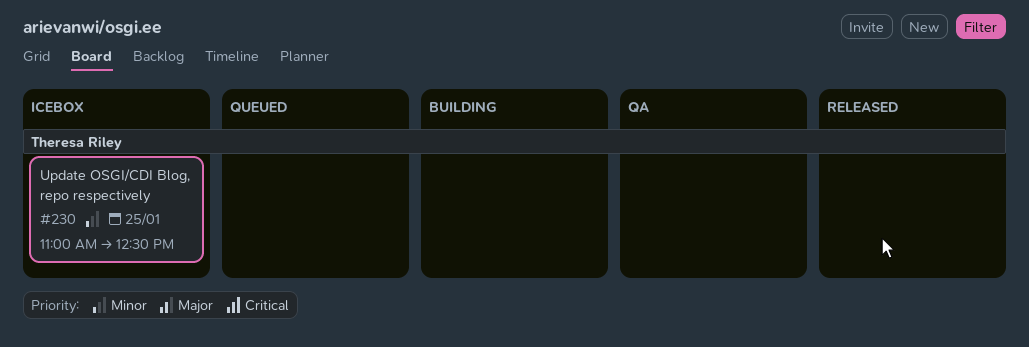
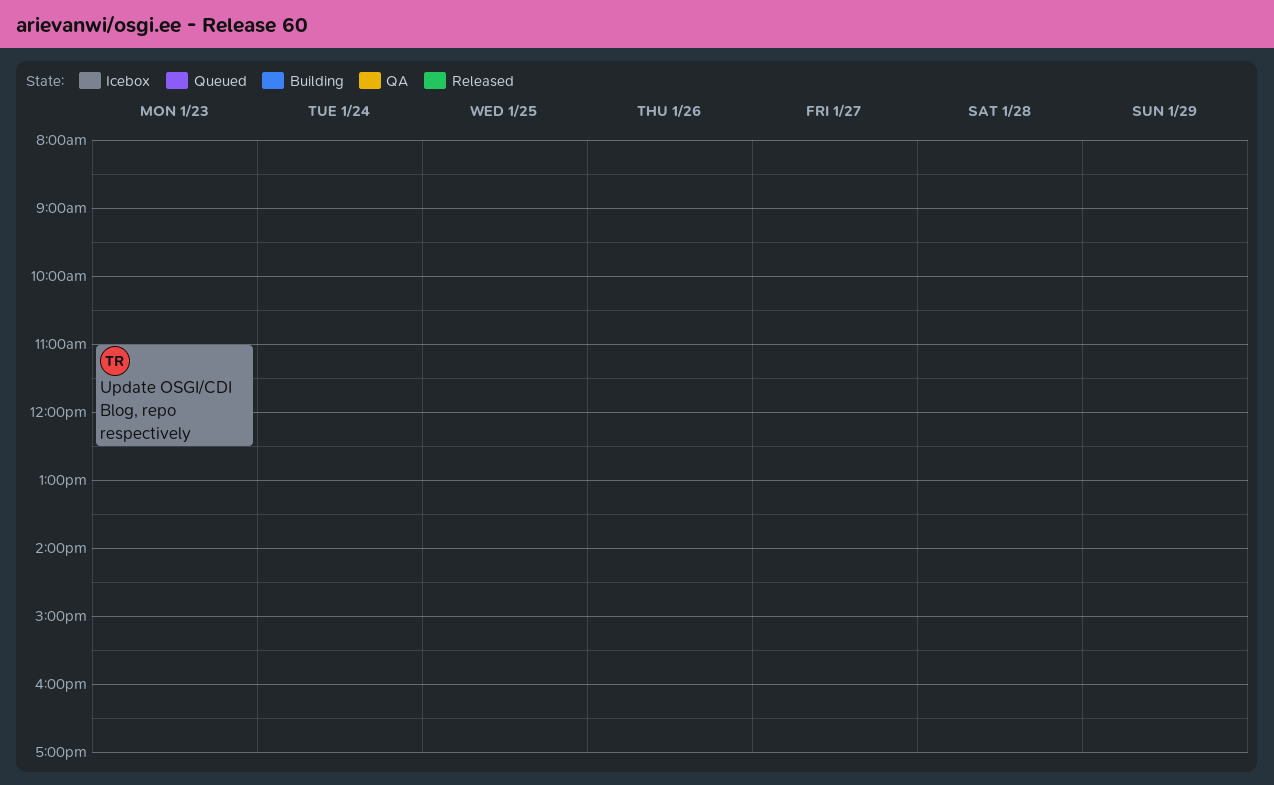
Update OSGI/CDI Blog, repo respectively, day: Jan 25 -> Jan 23

